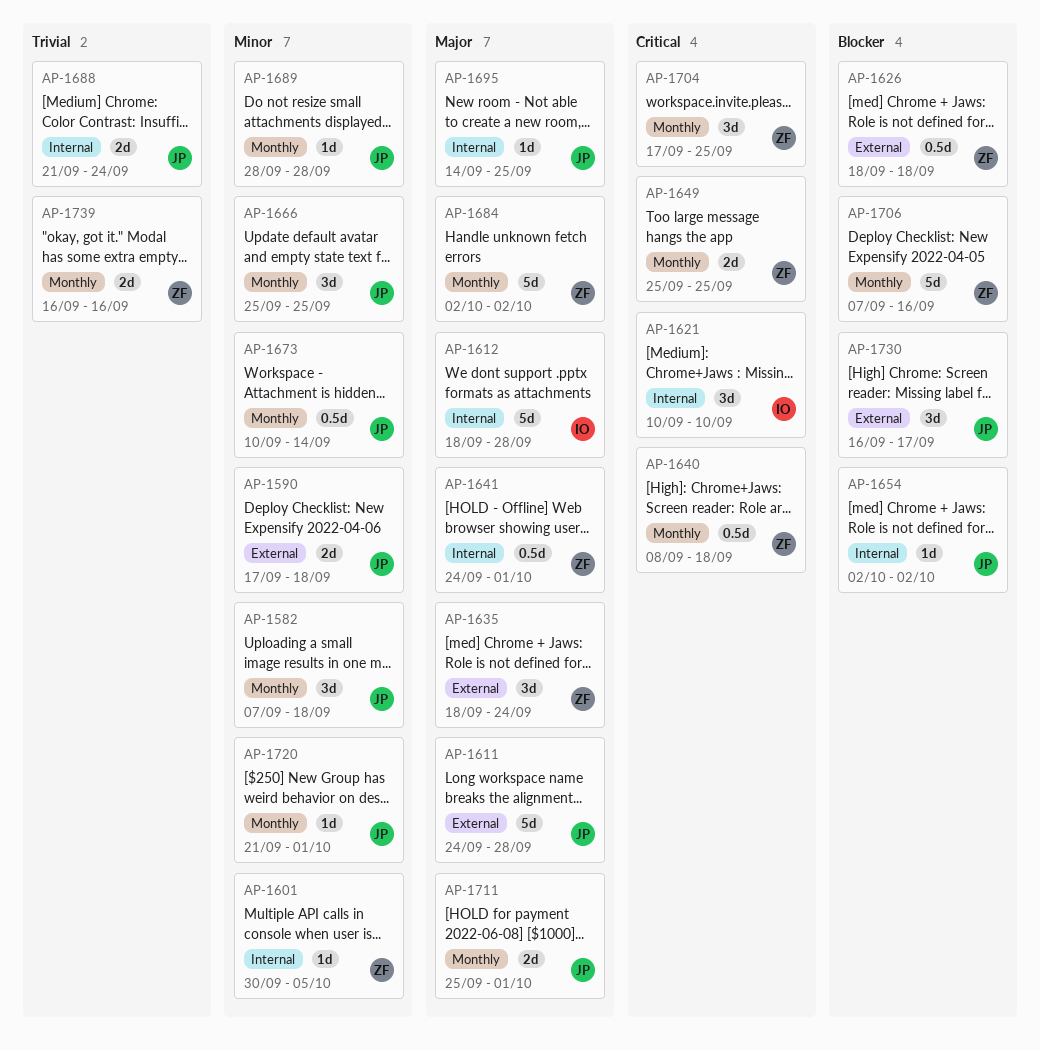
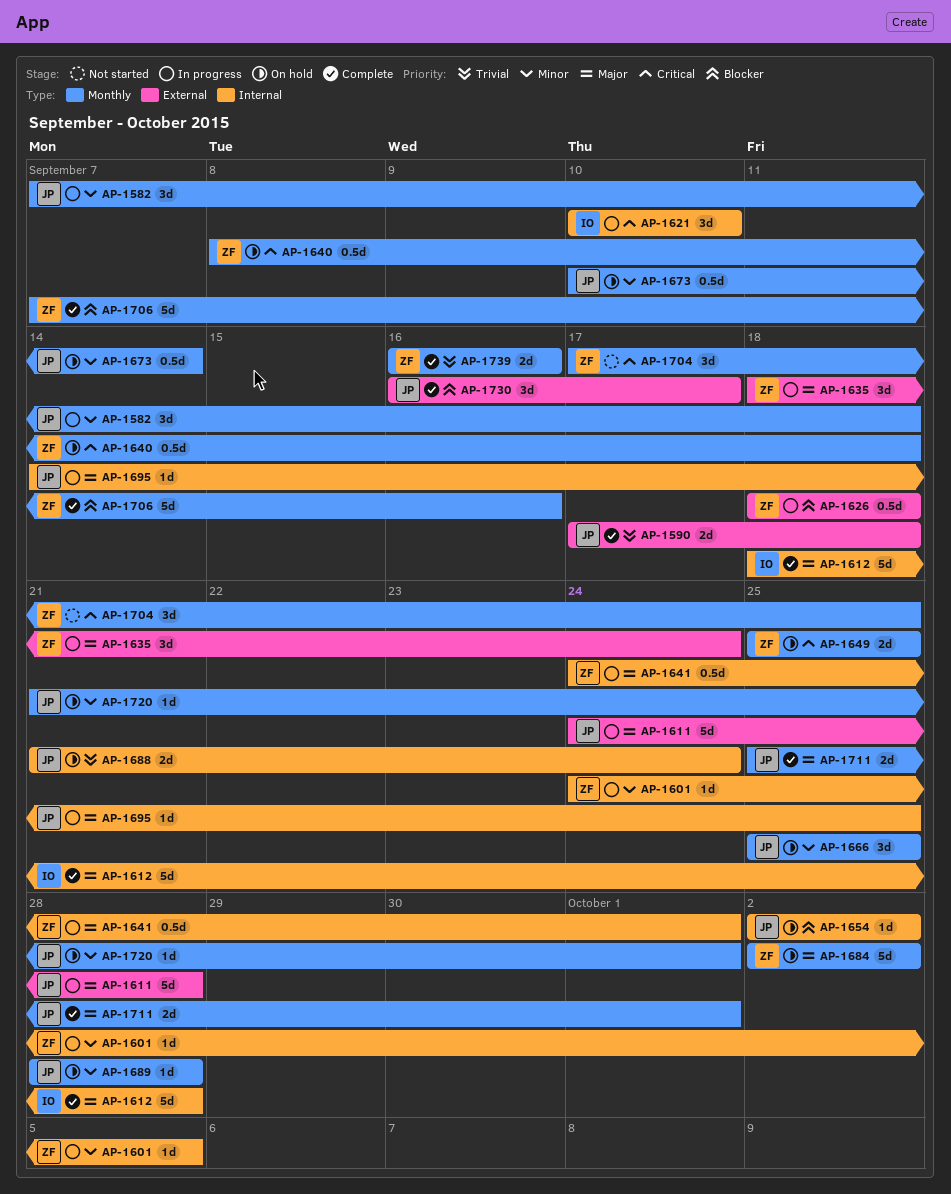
AP-1590, priority: Minor -> Trivial
AP-1601, start: Sep 30 -> Sep 24

